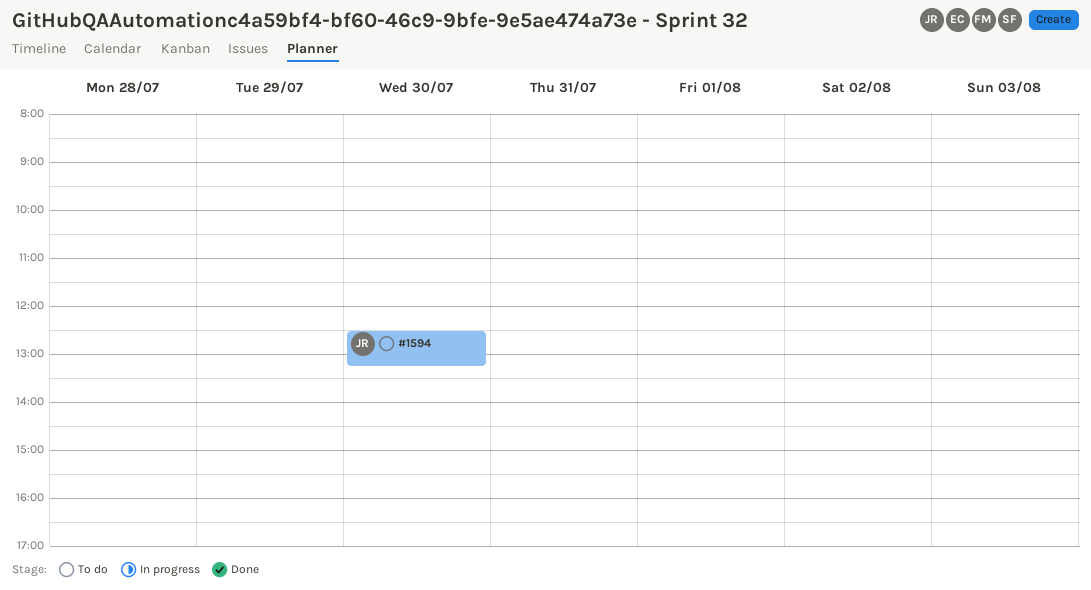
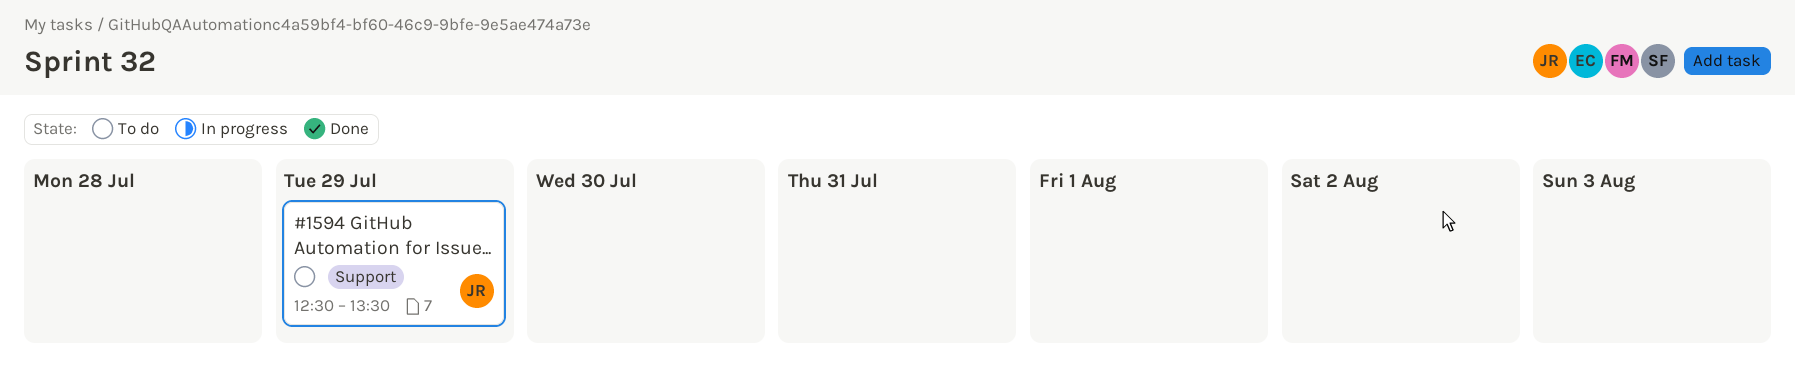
#1594, day: Jul 30 -> Jul 29
#1594, ends: 13:15 -> 13:30

